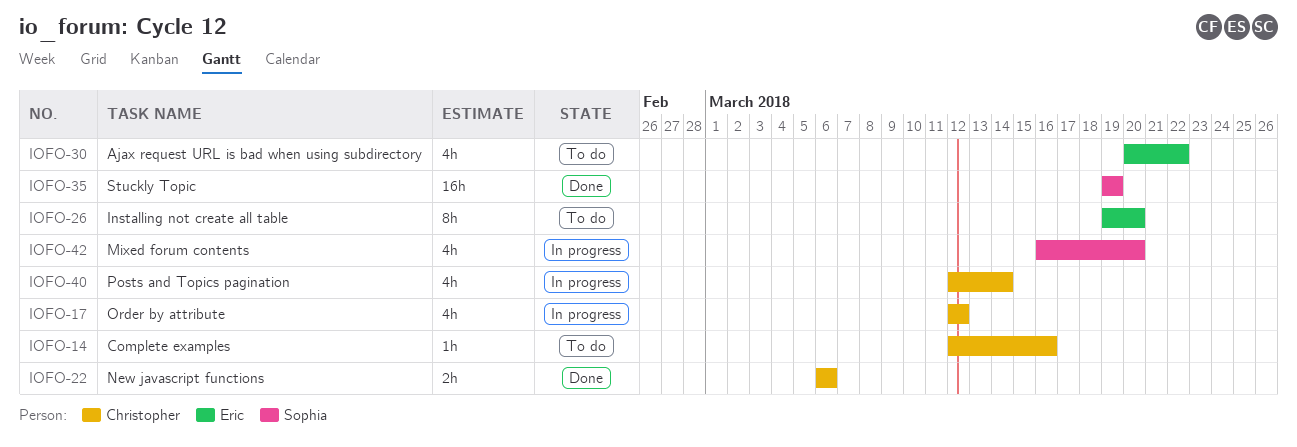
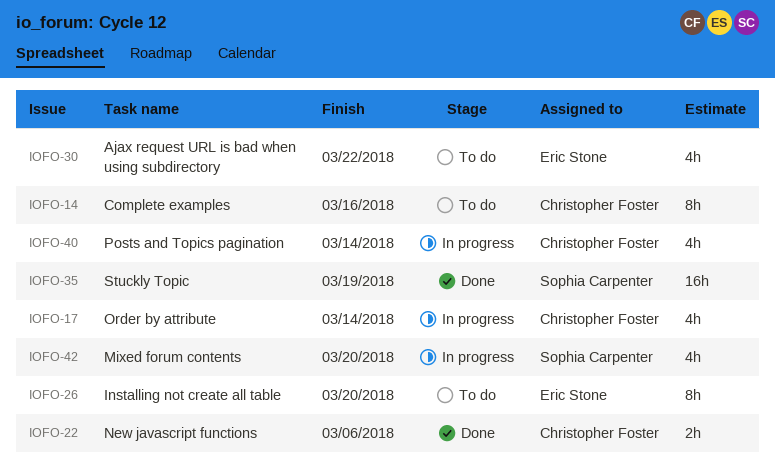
IOFO-14, estimate: 1h -> 8h
IOFO-17, due: Mar 12 -> Mar 14

